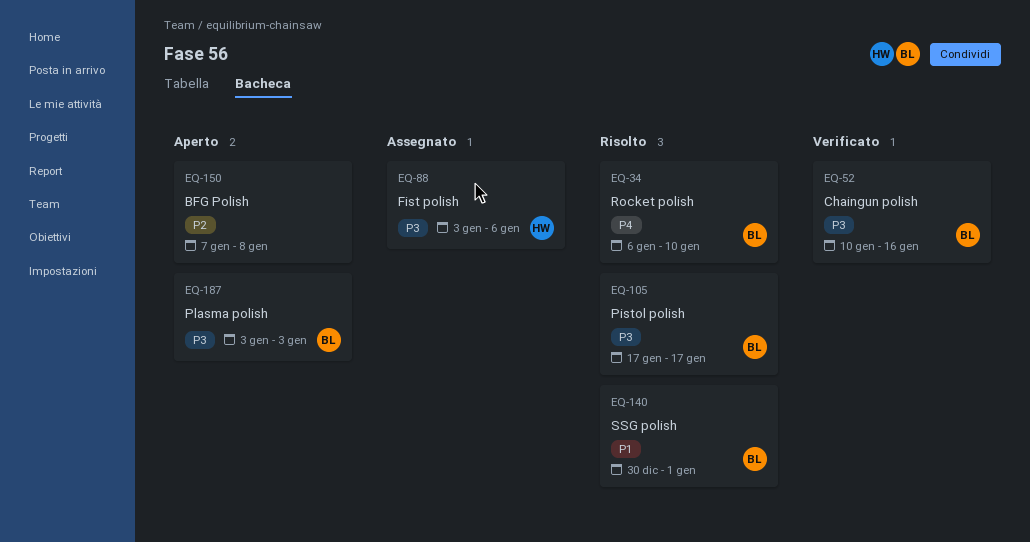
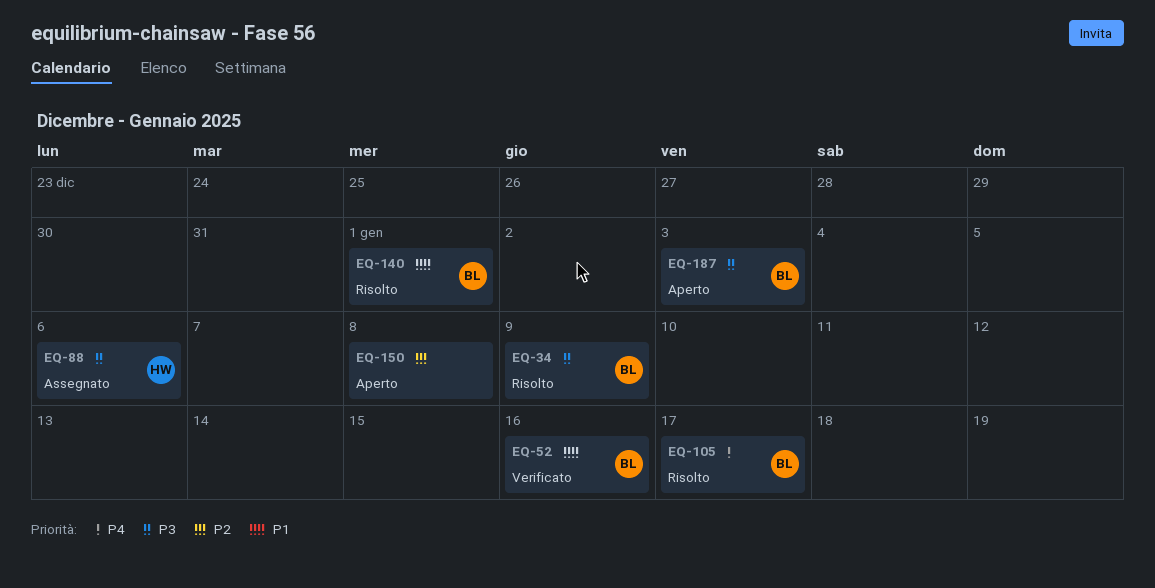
EQ-34, priority: P4 -> P3
EQ-34, due: Jan 10 -> Jan 9
EQ-52, priority: P3 -> P1
EQ-105, priority: P3 -> P4

